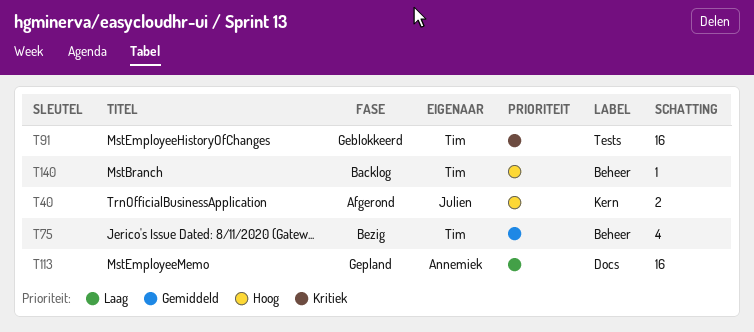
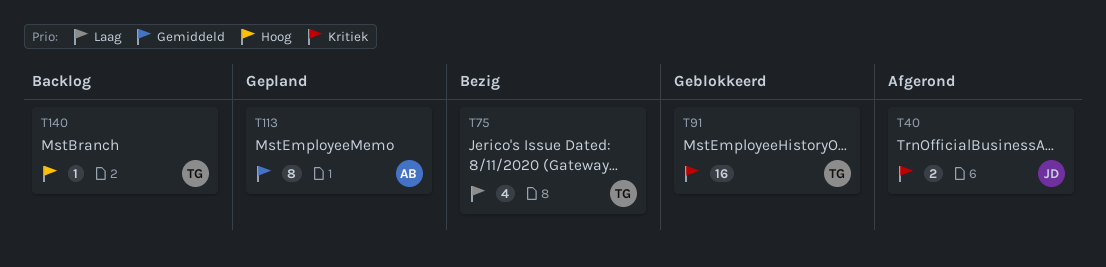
T40, priority: Hoog -> Kritiek
T75, priority: Gemiddeld -> Laag
T113, priority: Laag -> Gemiddeld
T113, estimate: 16 -> 8

